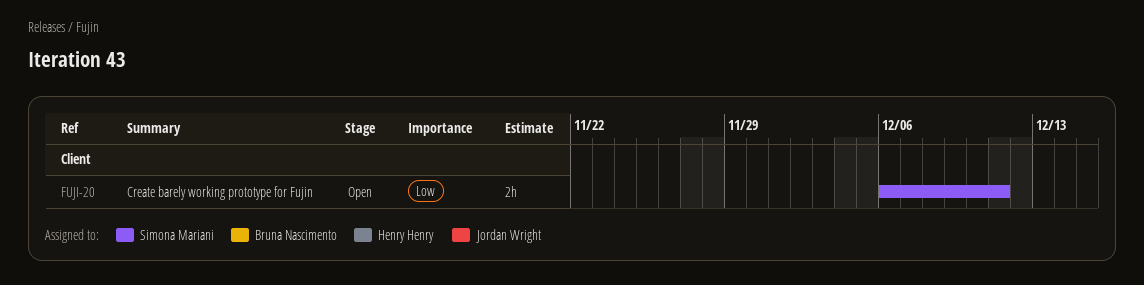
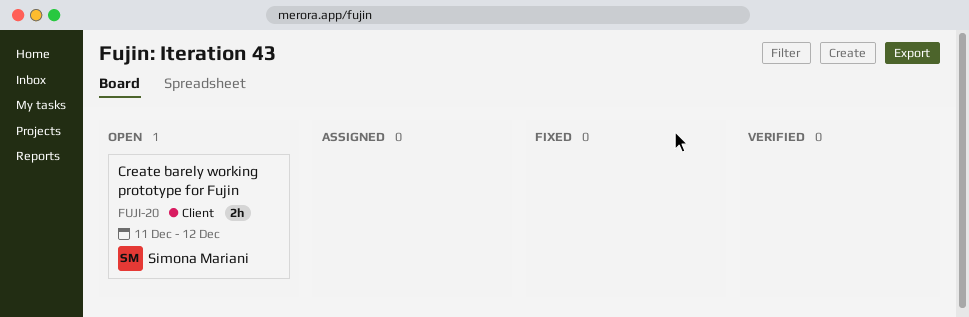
FUJI-20, start: Dec 6 -> Dec 11
FUJI-20, due: Dec 11 -> Dec 12

